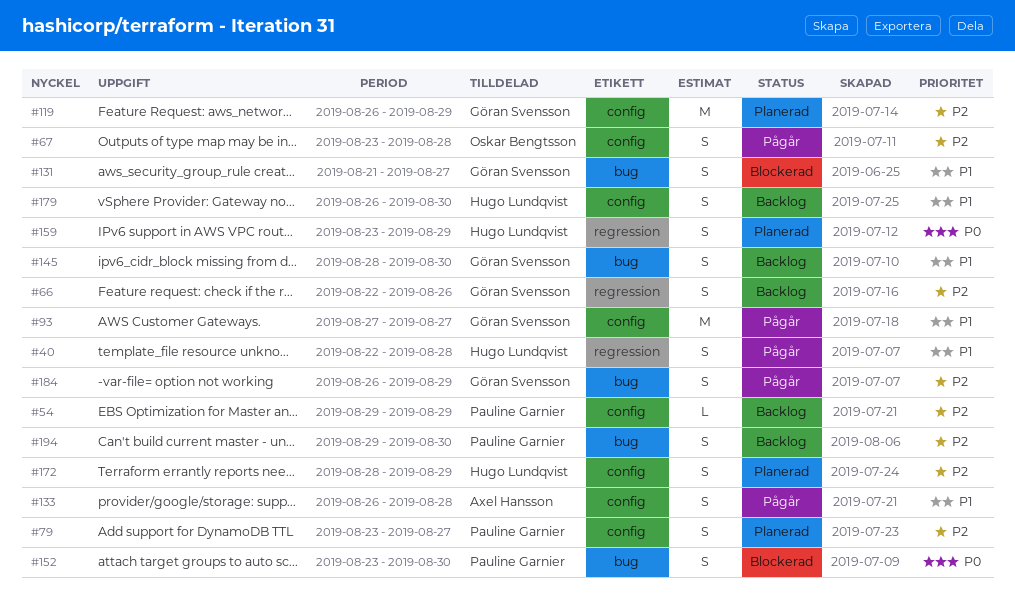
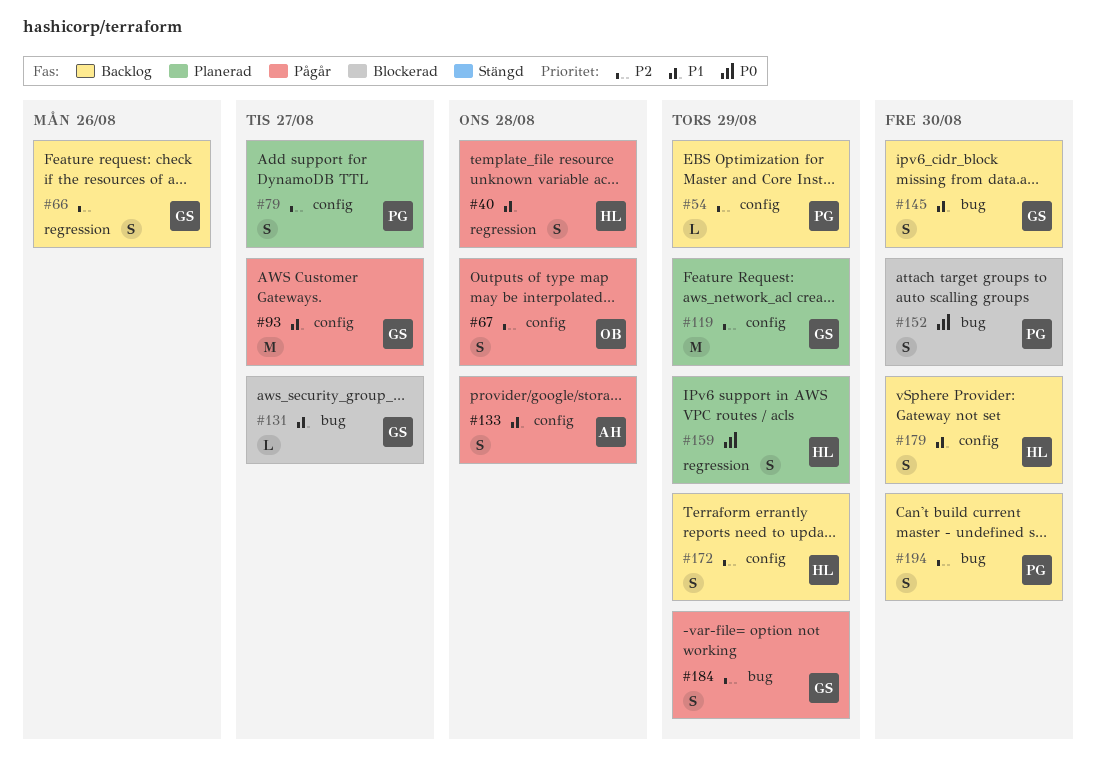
#131, estimate: S -> L
#172, status: Planerad -> Backlog

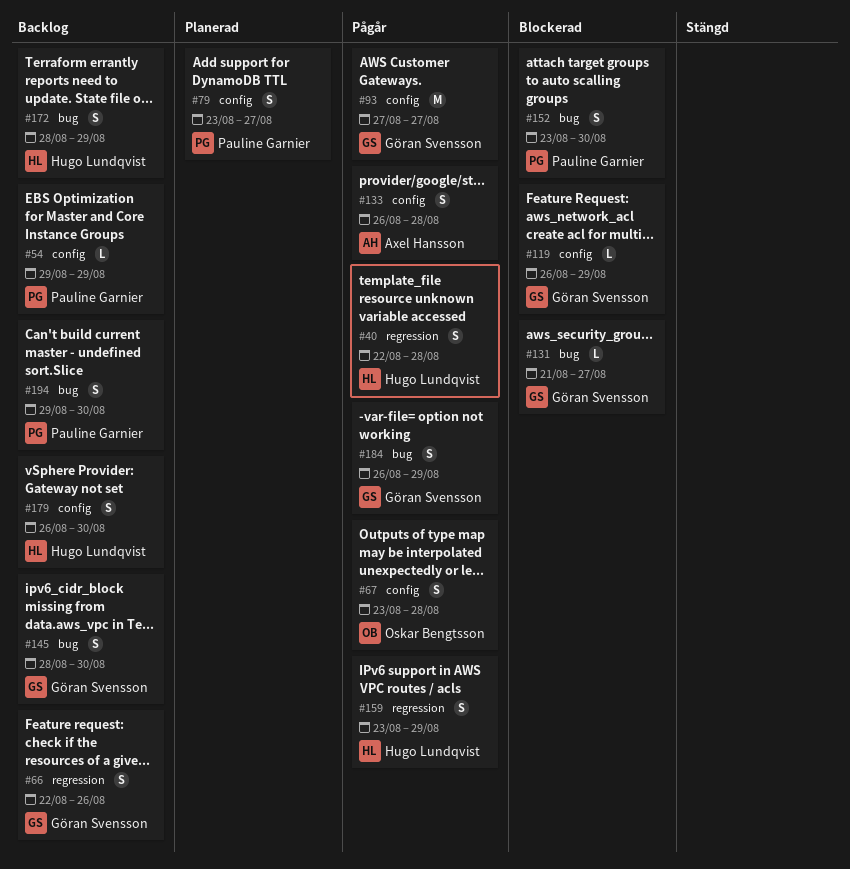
#119, status: Planerad -> Blockerad
#119, estimate: M -> L
#159, status: Planerad -> Pågår
#172, label: config -> bug

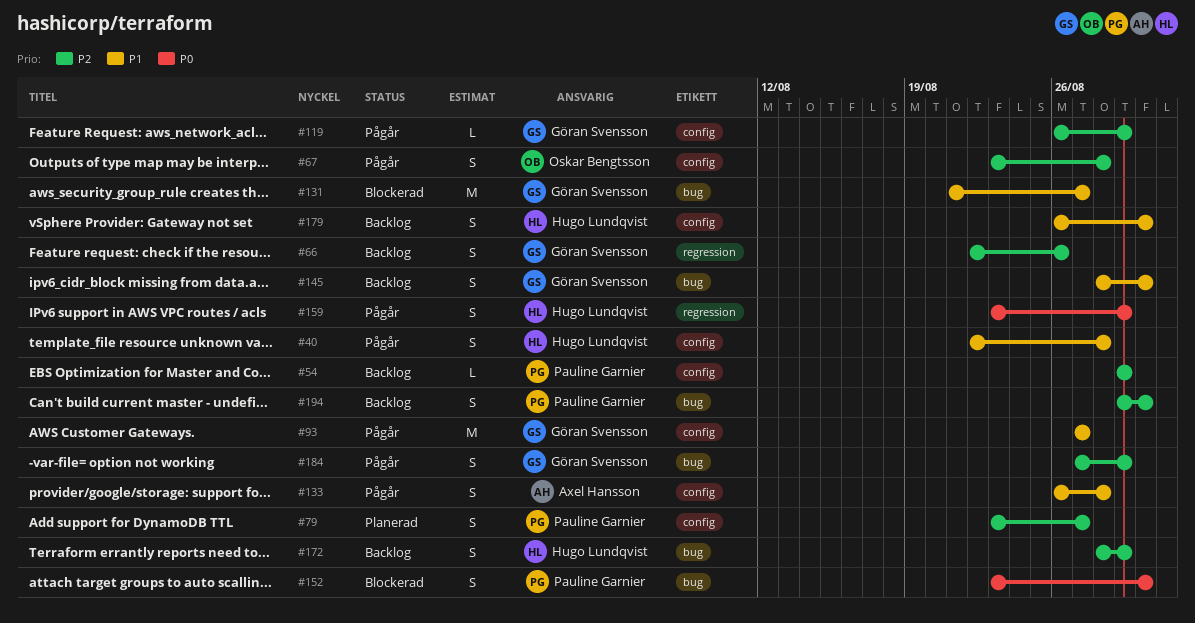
#40, label: regression -> config
#119, status: Blockerad -> Pågår
#131, estimate: L -> M
#184, start: Aug 26 -> Aug 27

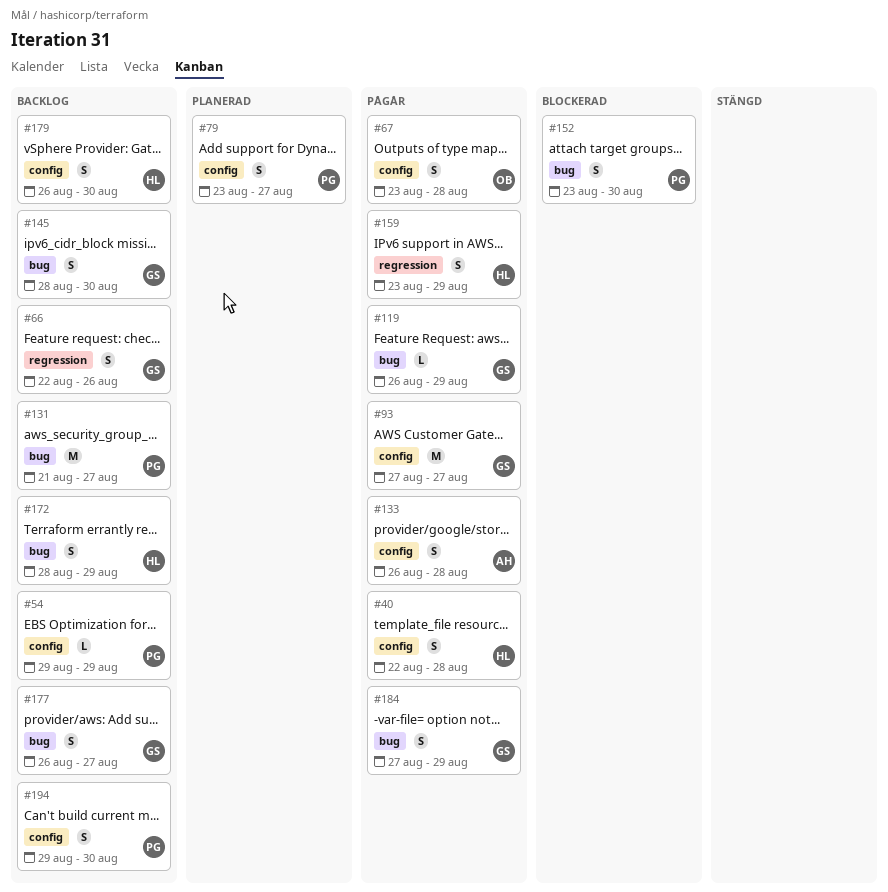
#119, label: config -> bug
#131, status: Blockerad -> Backlog
#131, owner: Göran Svensson -> Pauline Garnier
#177: none -> present
#194, label: bug -> config

